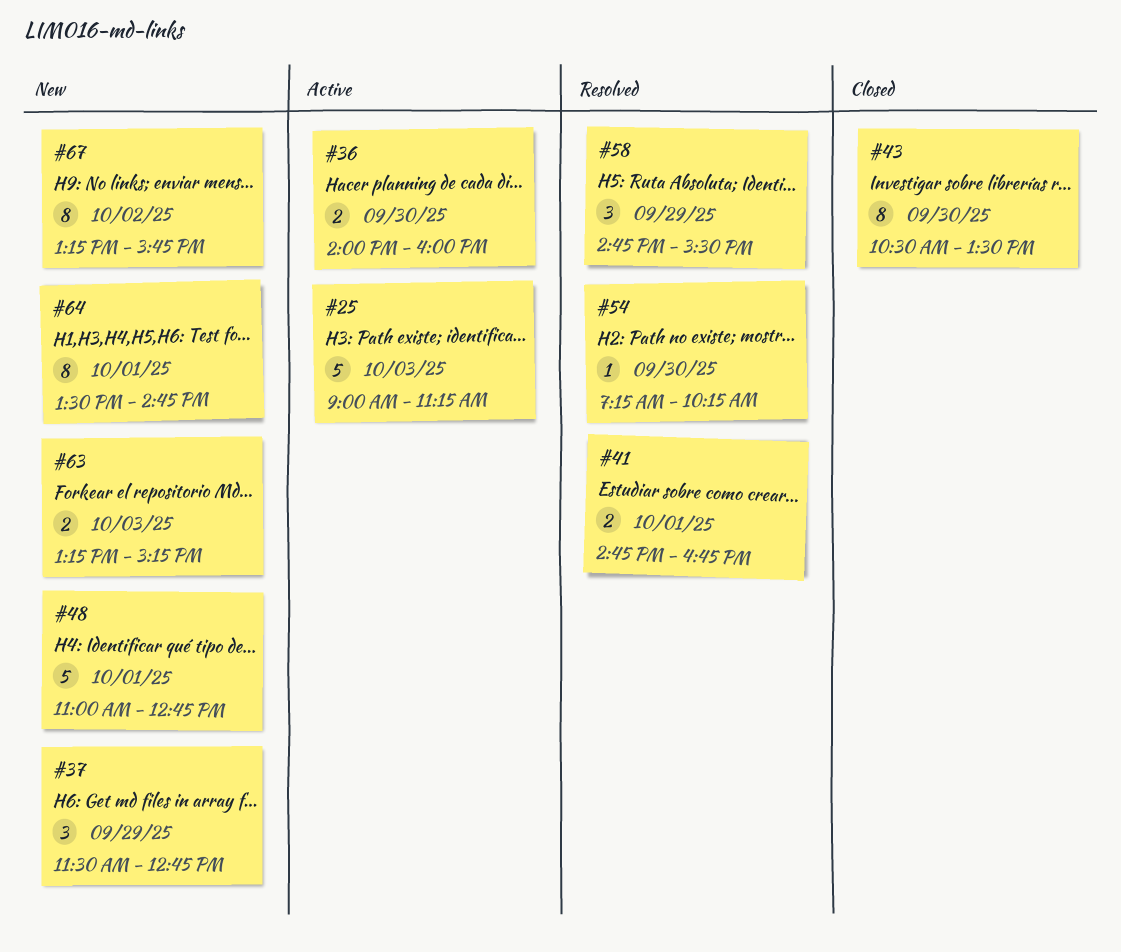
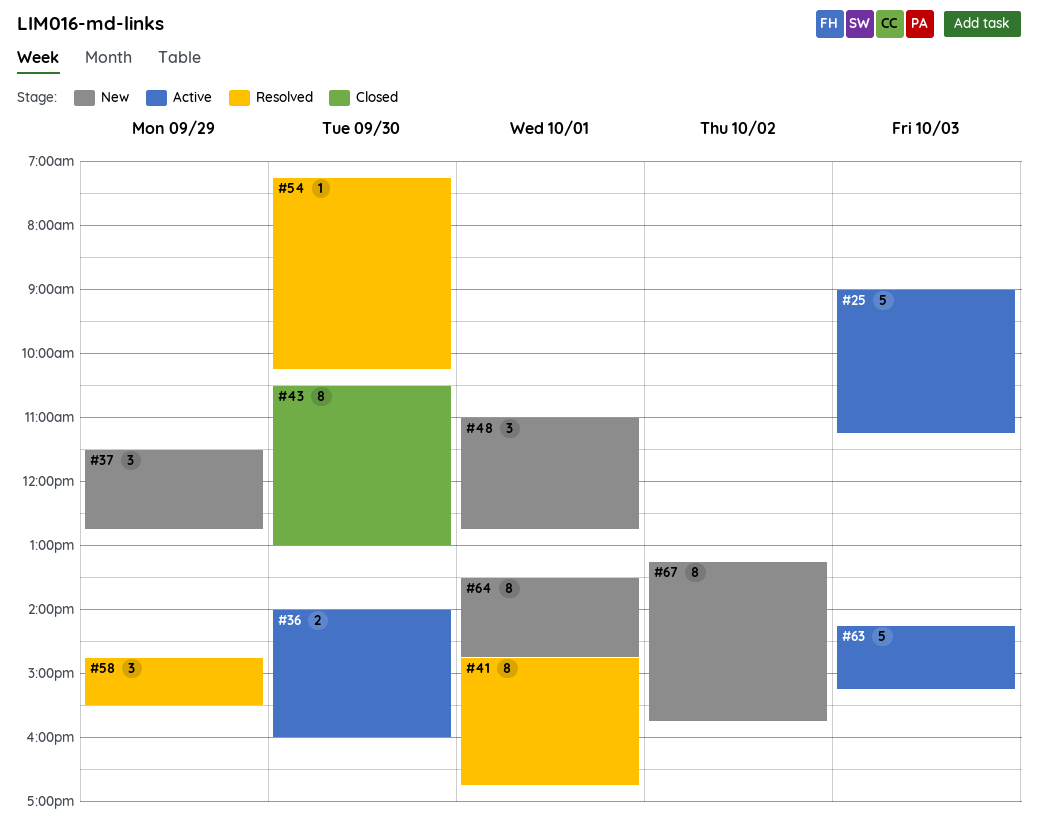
#41, estimate: 2 -> 8
#43, ends: 13:30 -> 13:00
#48, estimate: 5 -> 3
#63, status: New -> Active
#63, estimate: 2 -> 5
#63, begins: 13:15 -> 14:15

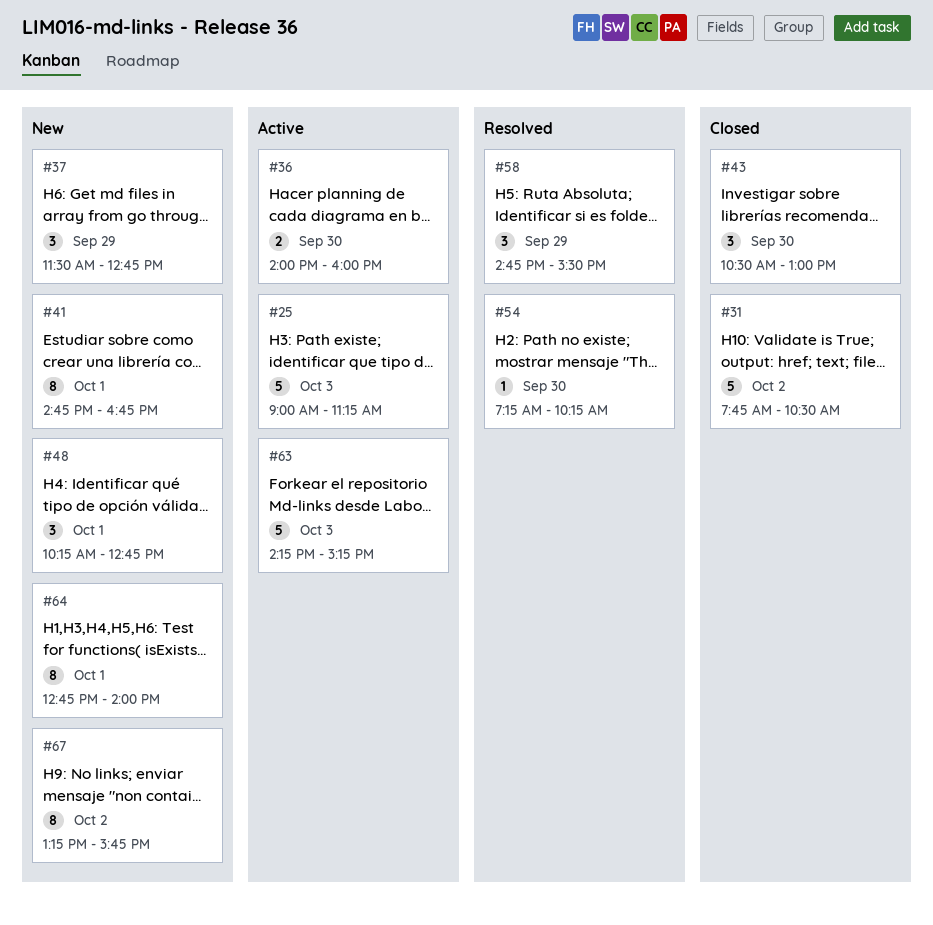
#31: none -> present
#41, status: Resolved -> New
#43, estimate: 8 -> 3
#48, begins: 11:00 -> 10:15
#64, begins: 13:30 -> 12:45
#64, ends: 14:45 -> 14:00

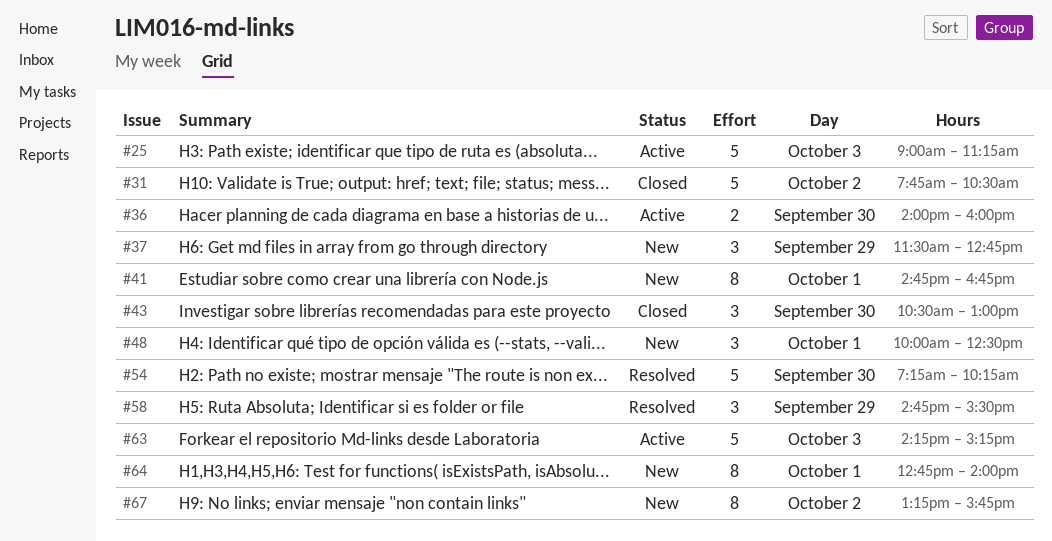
#48, begins: 10:15 -> 10:00
#48, ends: 12:45 -> 12:30
#54, estimate: 1 -> 5

